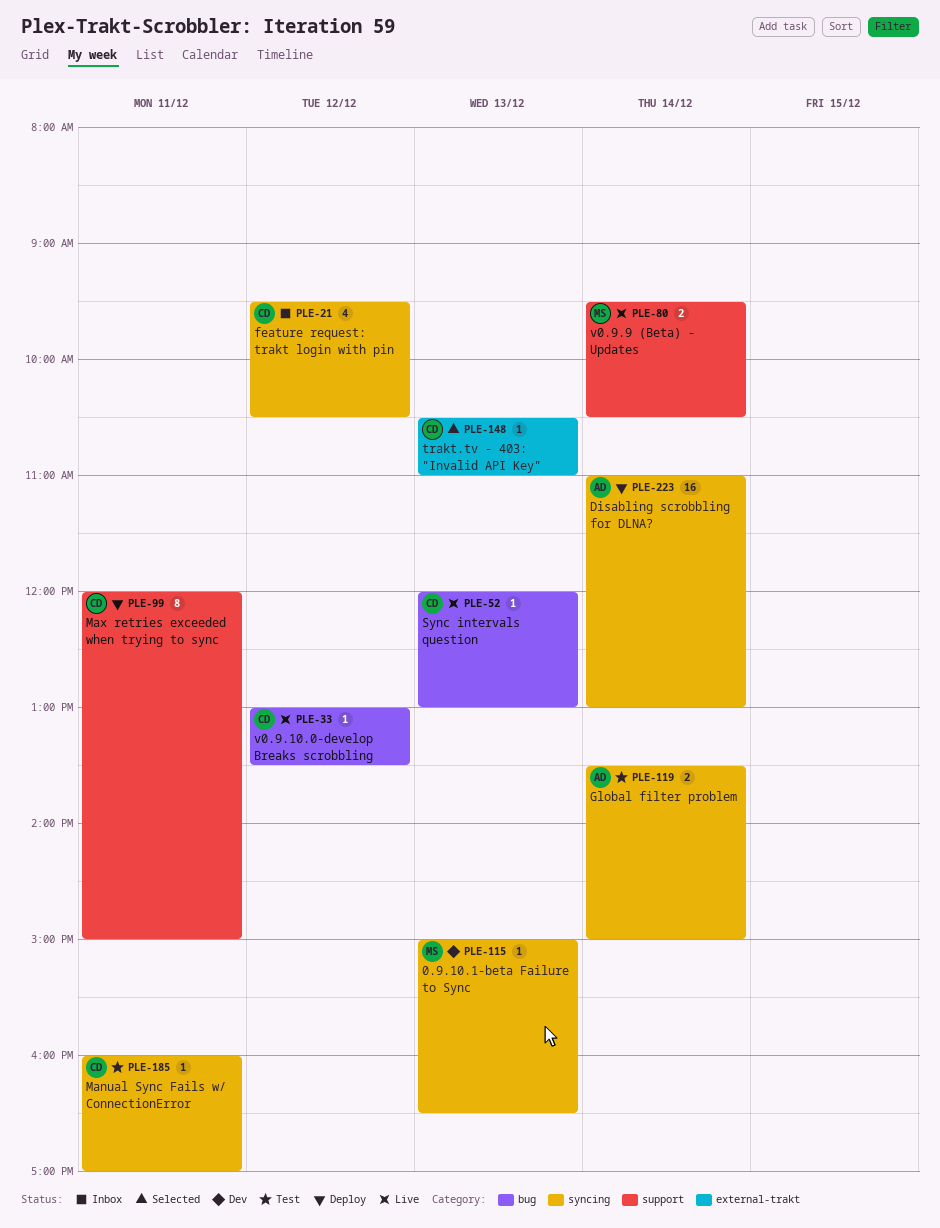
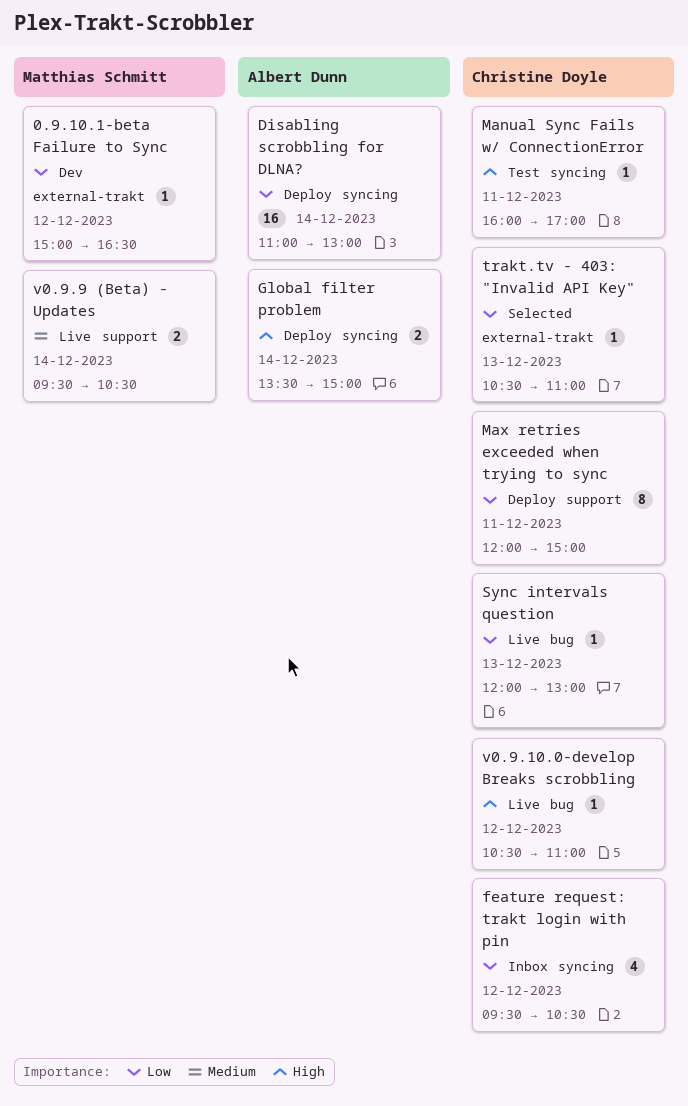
0.9.10.1-beta Failure to Sync, label: syncing -> external-trakt
0.9.10.1-beta Failure to Sync, day: Dec 13 -> Dec 12
Global filter problem, status: Test -> Deploy
v0.9.10.0-develop Breaks scrobbling, begins: 13:00 -> 10:30
v0.9.10.0-develop Breaks scrobbling, ends: 13:30 -> 11:00

